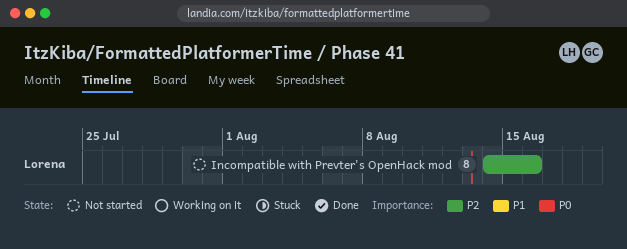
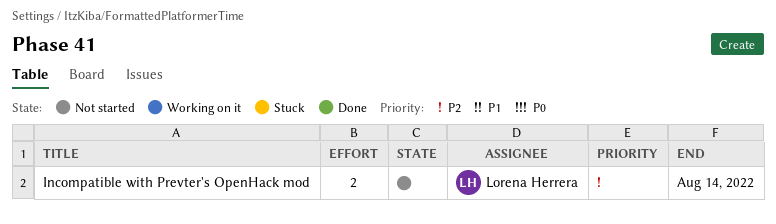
Incompatible with Prevter's OpenHack mod, estimate: 8 -> 2
Incompatible with Prevter's OpenHack mod, due: Aug 16 -> Aug 14

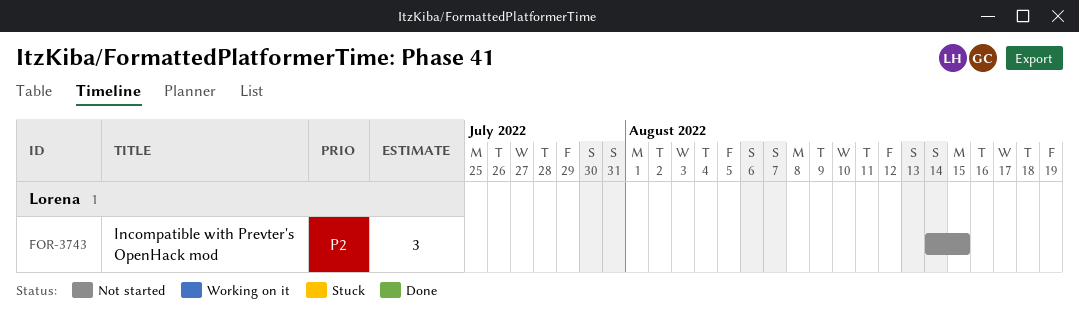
Incompatible with Prevter's OpenHack mod, estimate: 2 -> 3
Incompatible with Prevter's OpenHack mod, due: Aug 14 -> Aug 15

